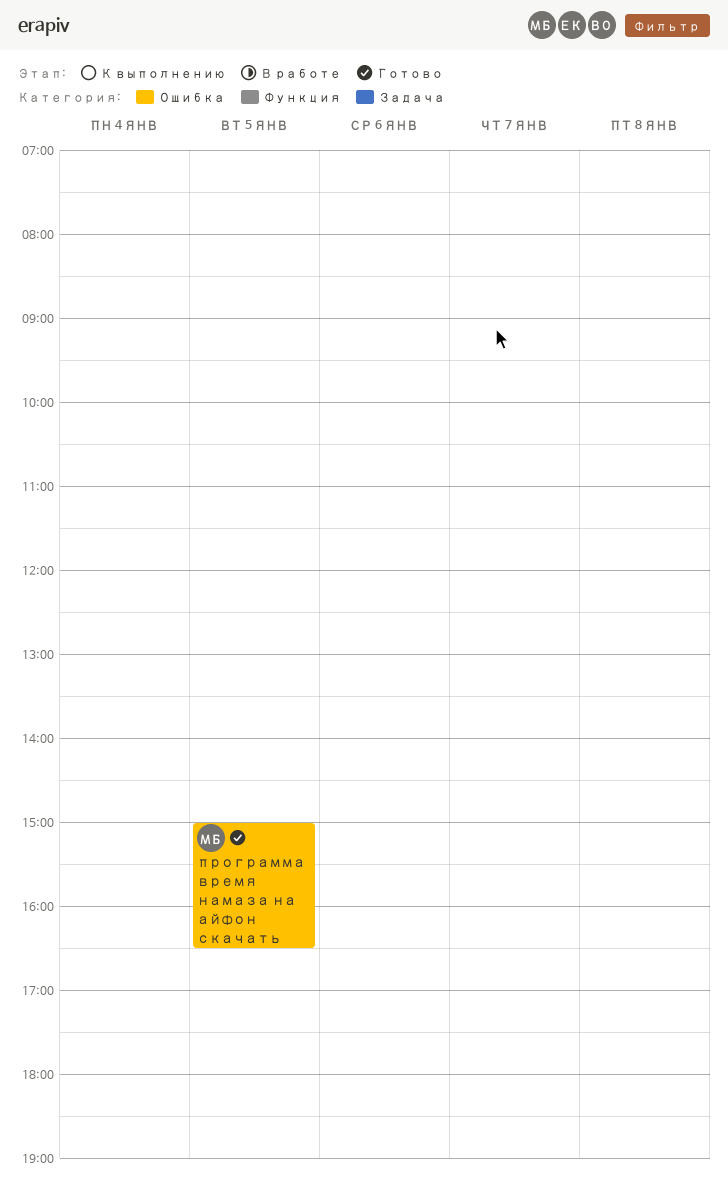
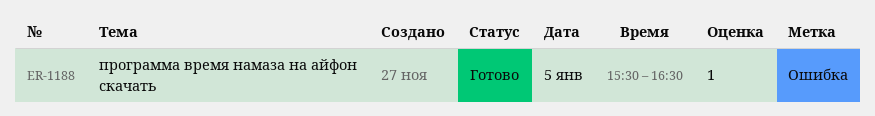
программа время намаза на айфон скачать, begins: 15:00 -> 15:30

